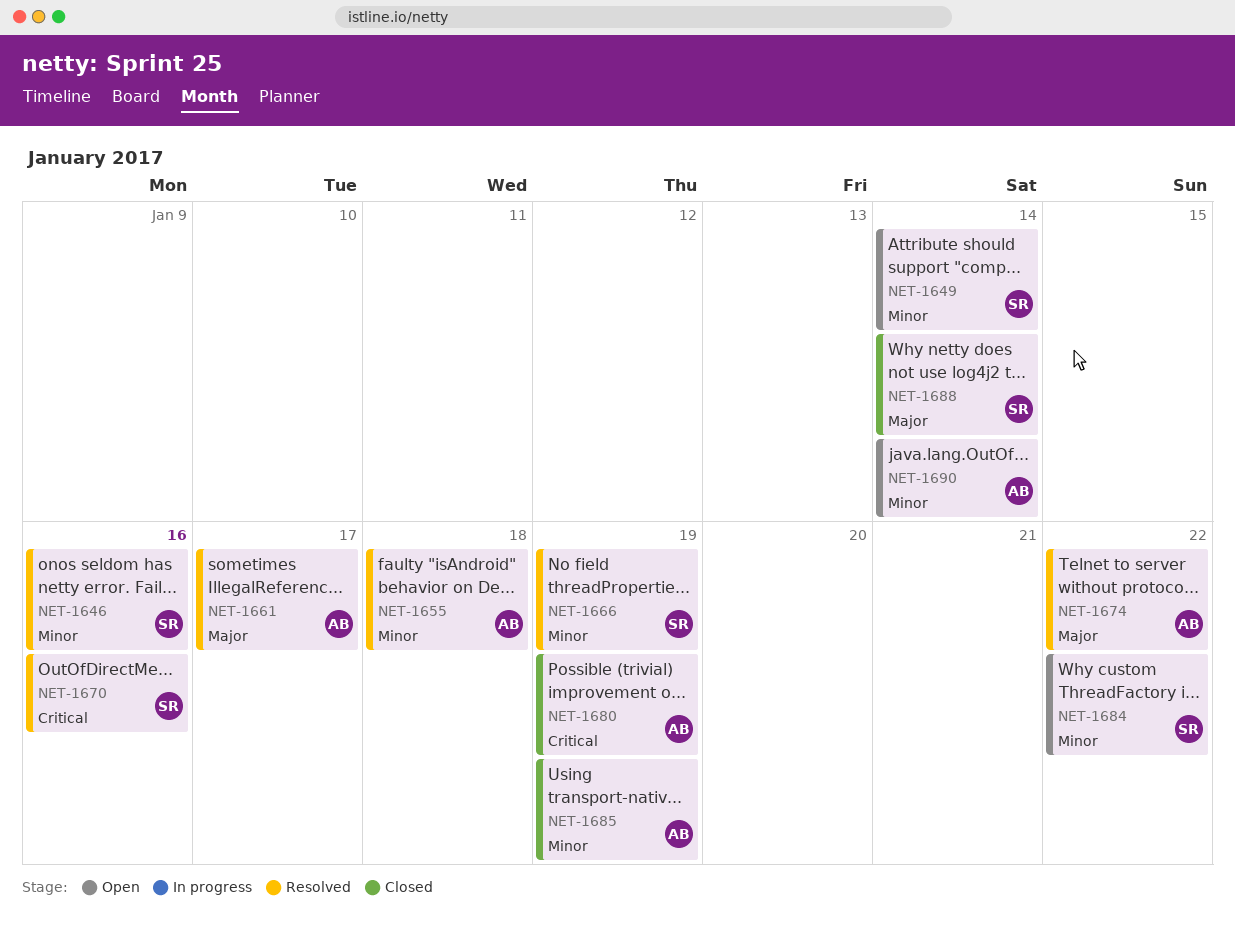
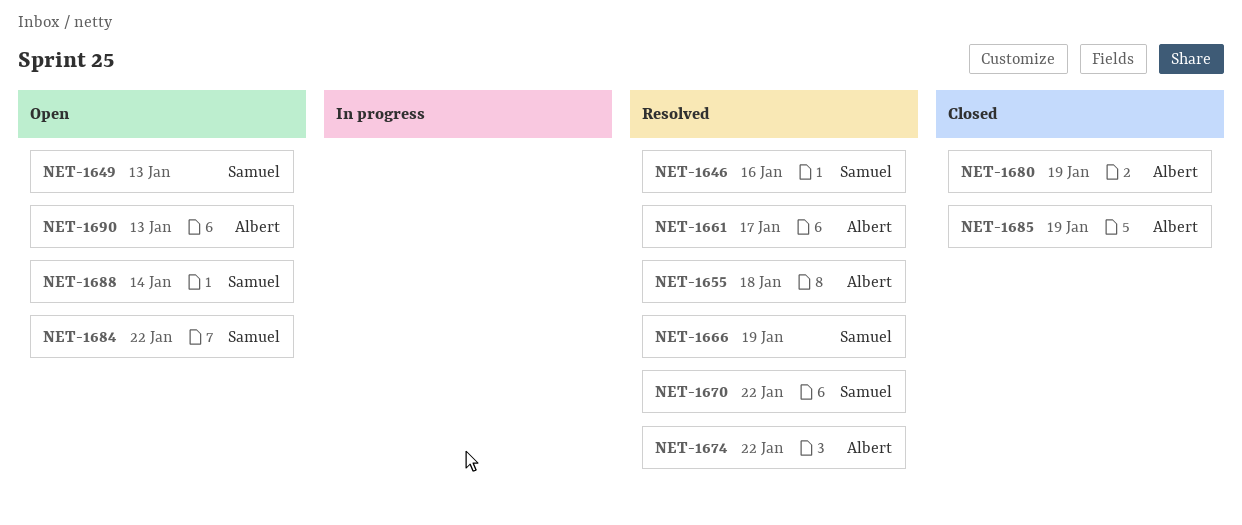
NET-1649, due: Jan 14 -> Jan 13
NET-1670, due: Jan 16 -> Jan 22
NET-1688, status: Closed -> Open
NET-1690, due: Jan 14 -> Jan 13

